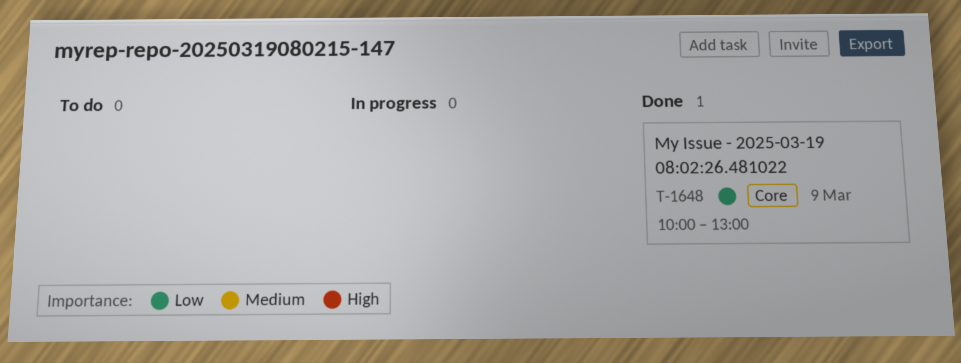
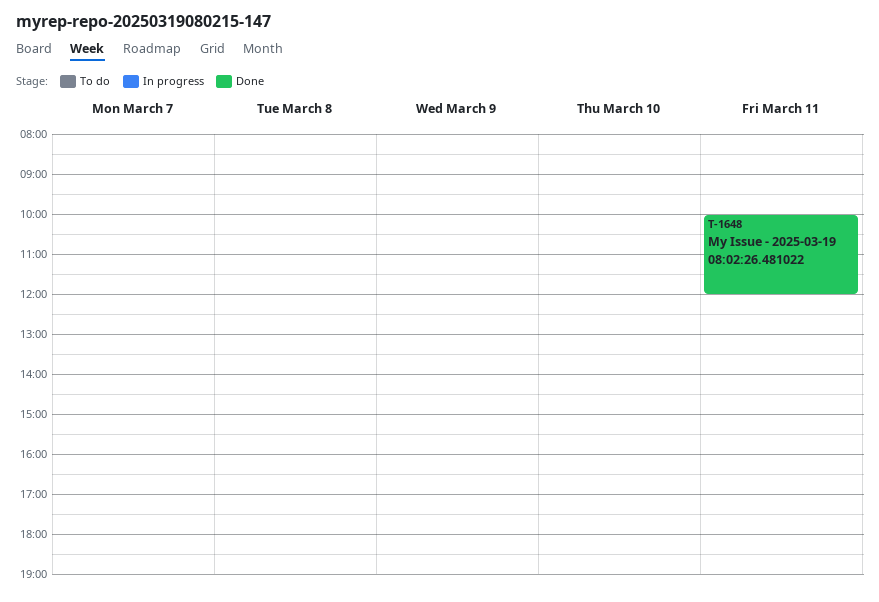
T-1648, day: Mar 9 -> Mar 11
T-1648, ends: 13:00 -> 12:00

